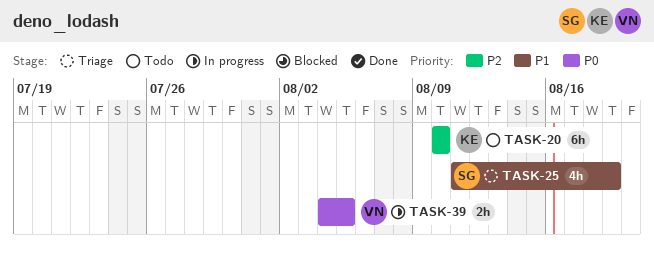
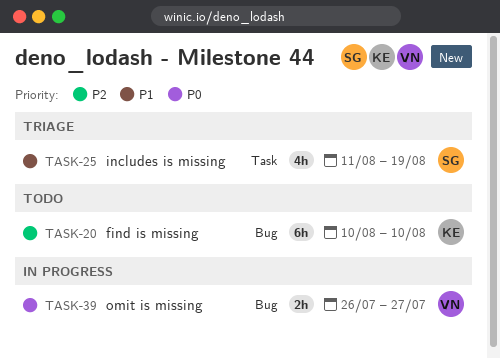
TASK-39, start: Aug 4 -> Jul 26
TASK-39, due: Aug 5 -> Jul 27

